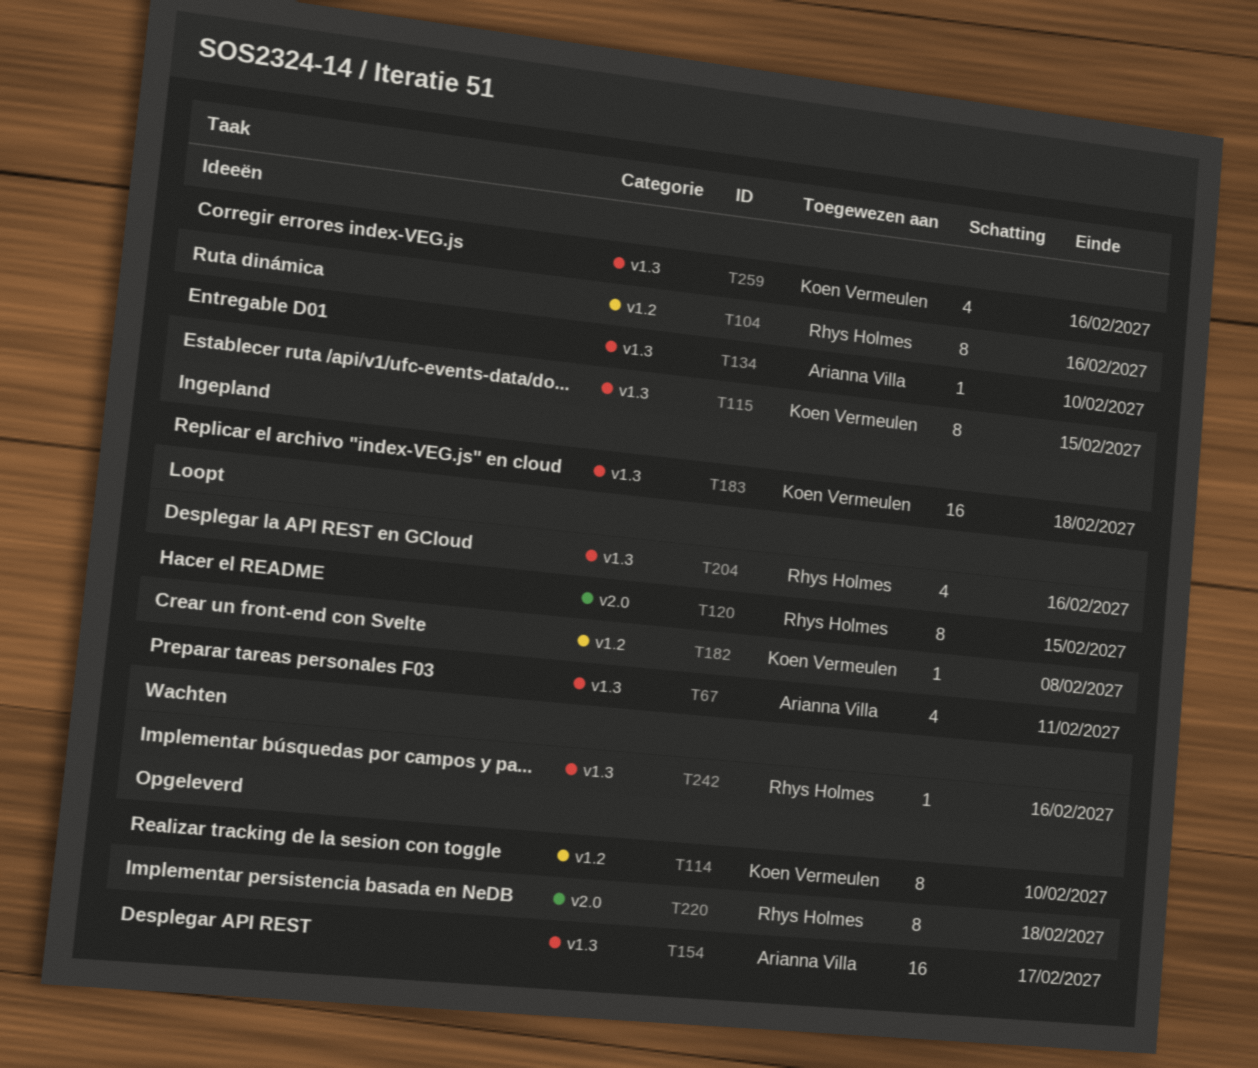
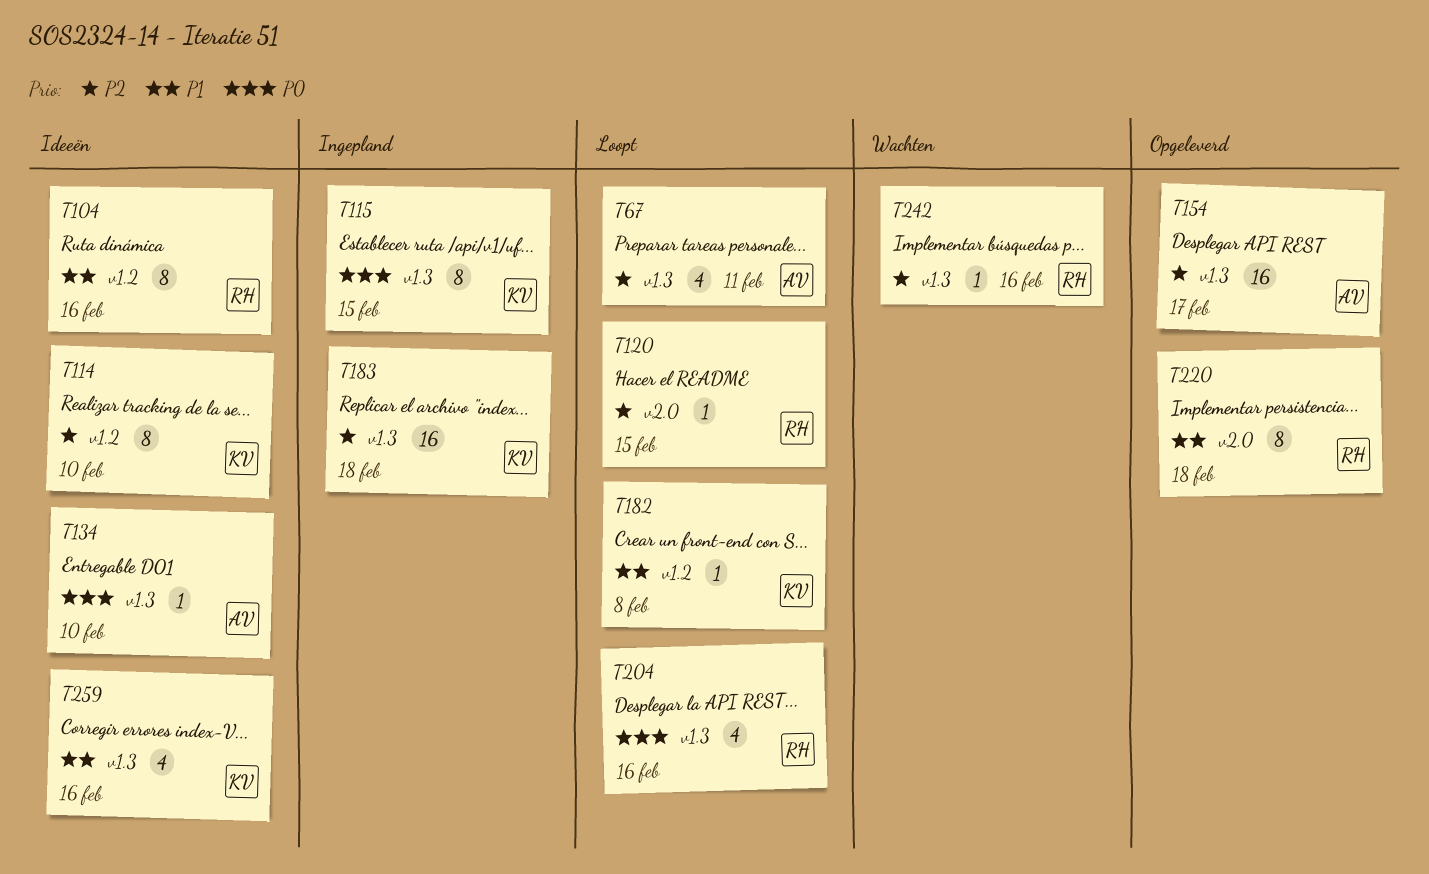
T114, status: Opgeleverd -> Ideeën
T115, status: Ideeën -> Ingepland
T120, estimate: 8 -> 1

